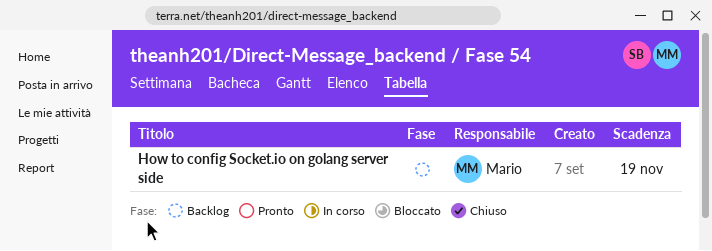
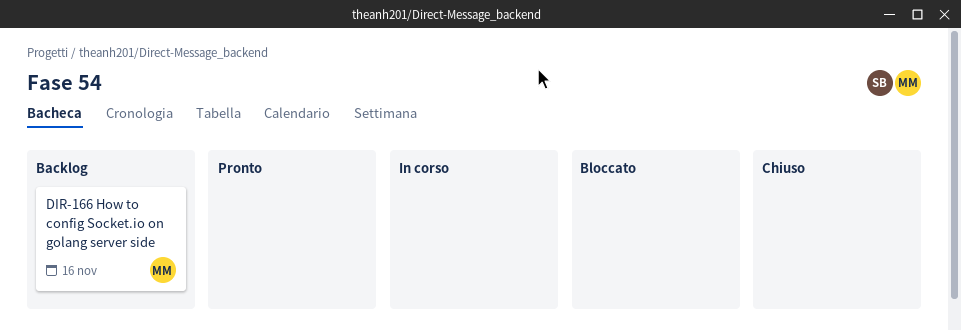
How to config Socket.io on golang server side, due: Nov 19 -> Nov 16

